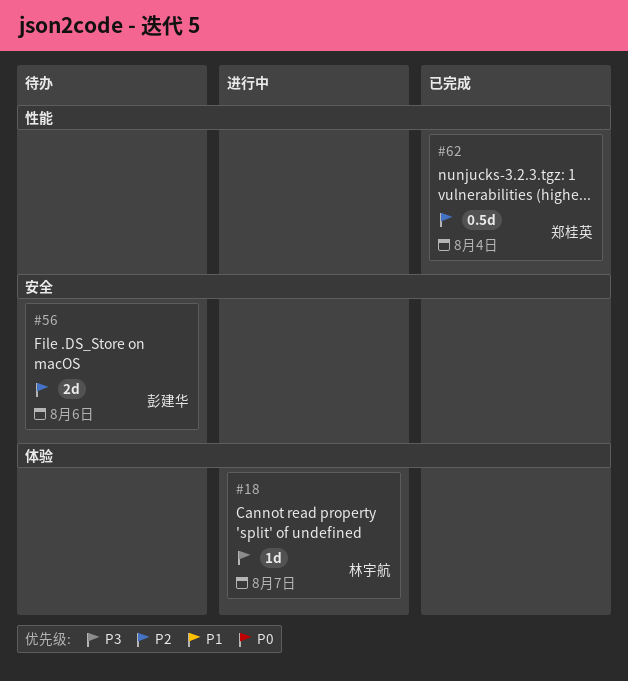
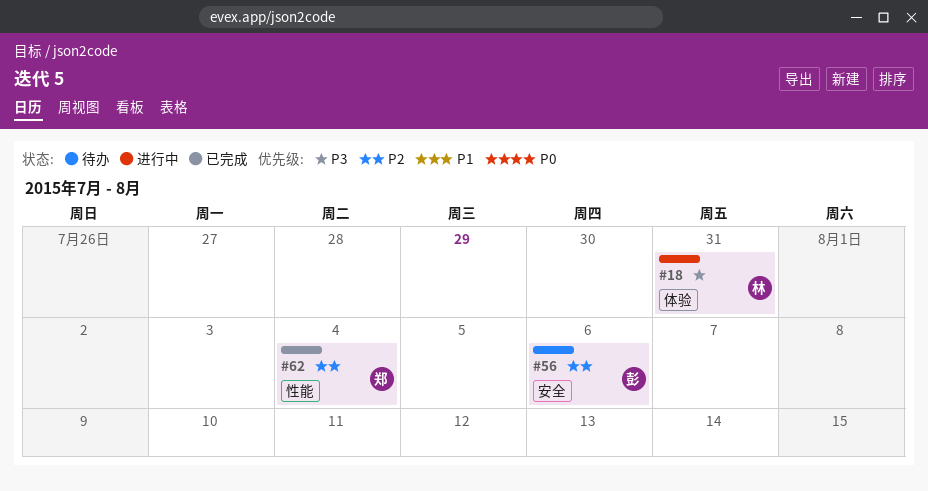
#18, due: Aug 7 -> Jul 31

